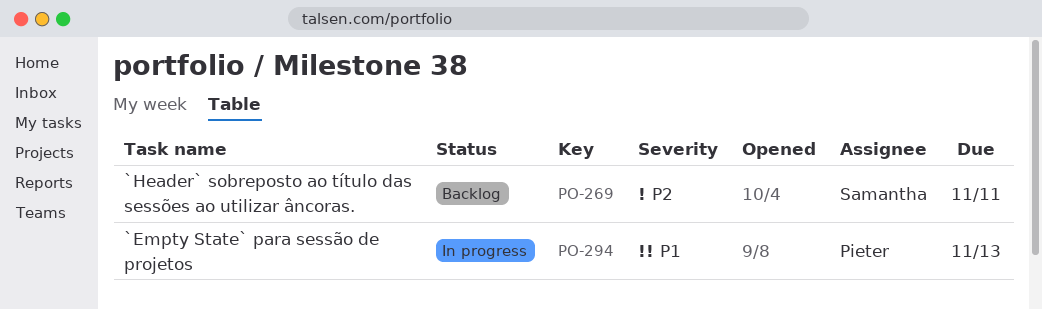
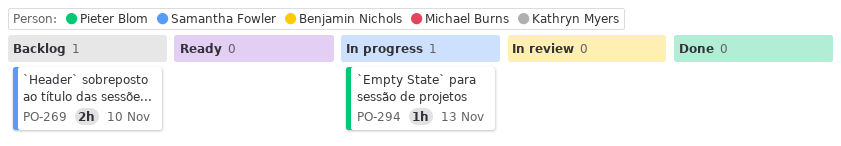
PO-269, due: Nov 11 -> Nov 10

